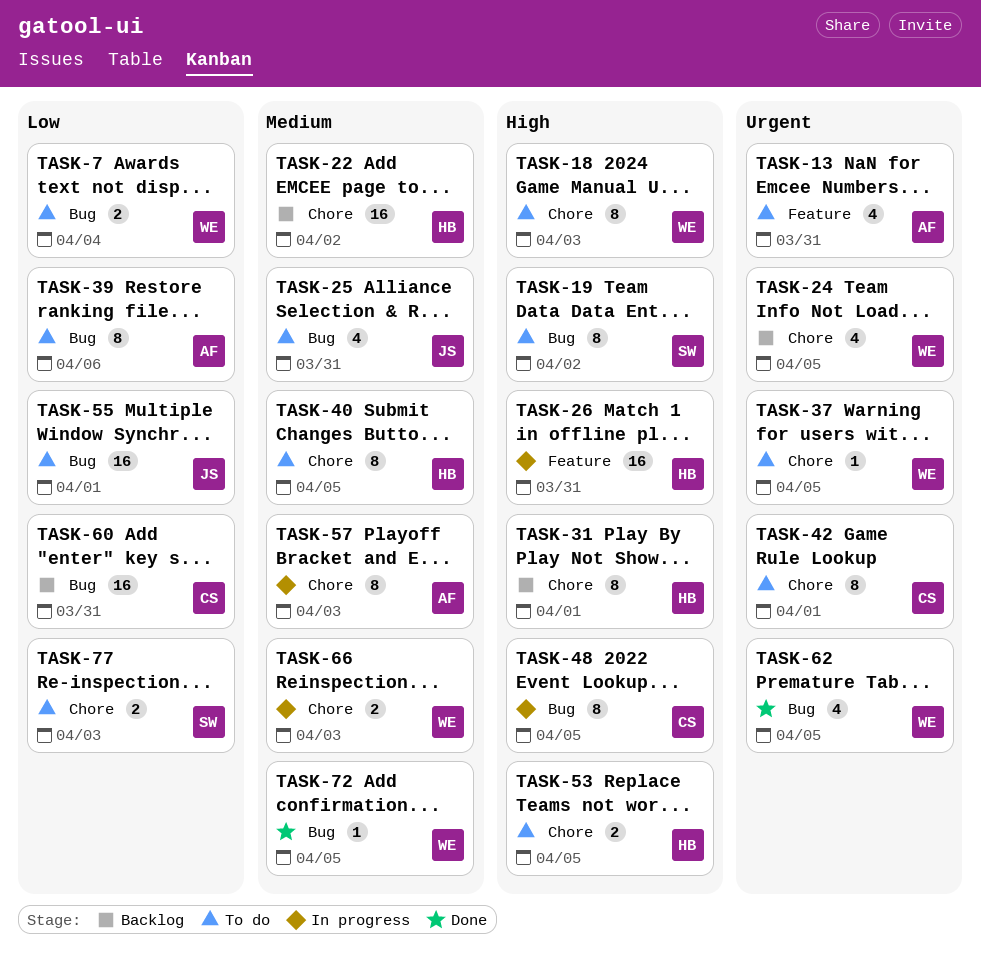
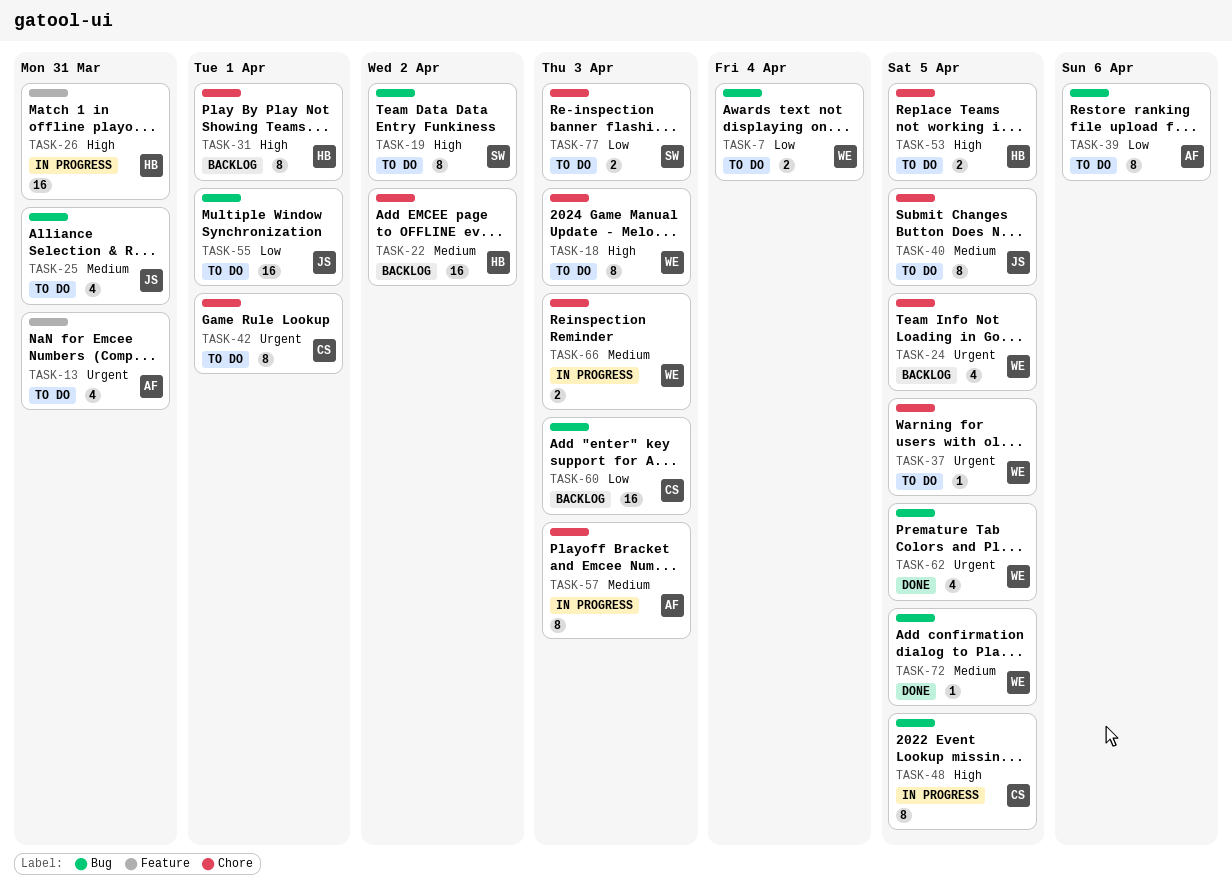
TASK-40, owner: HB -> JS
TASK-60, due: Mar 31 -> Apr 3

